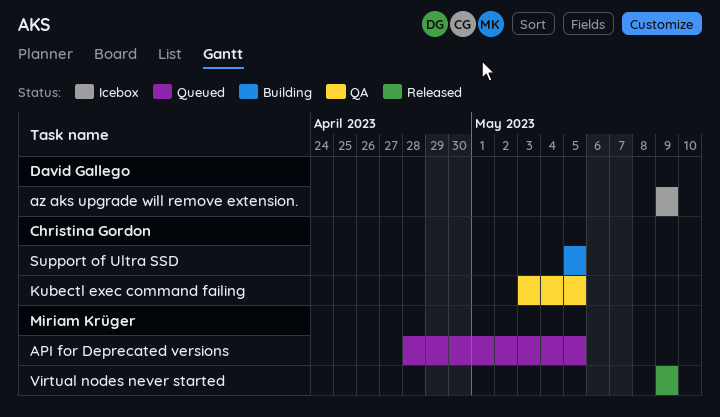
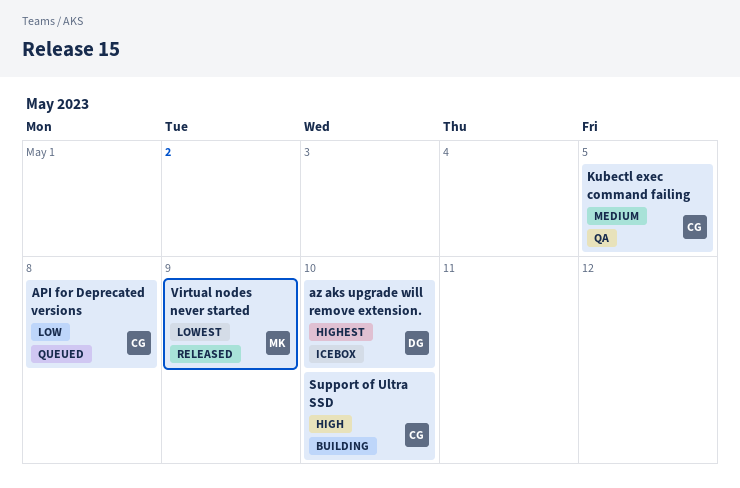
API for Deprecated versions, owner: Miriam Krüger -> Christina Gordon
API for Deprecated versions, due: May 5 -> May 8
az aks upgrade will remove extension., due: May 9 -> May 10
Support of Ultra SSD, due: May 5 -> May 10

